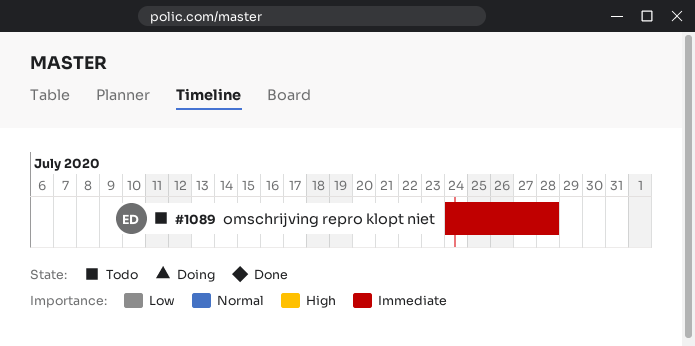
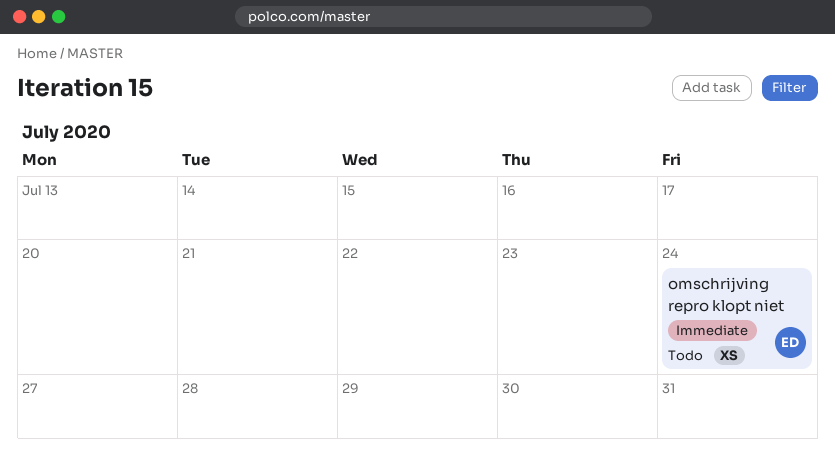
omschrijving repro klopt niet, due: Jul 28 -> Jul 24

